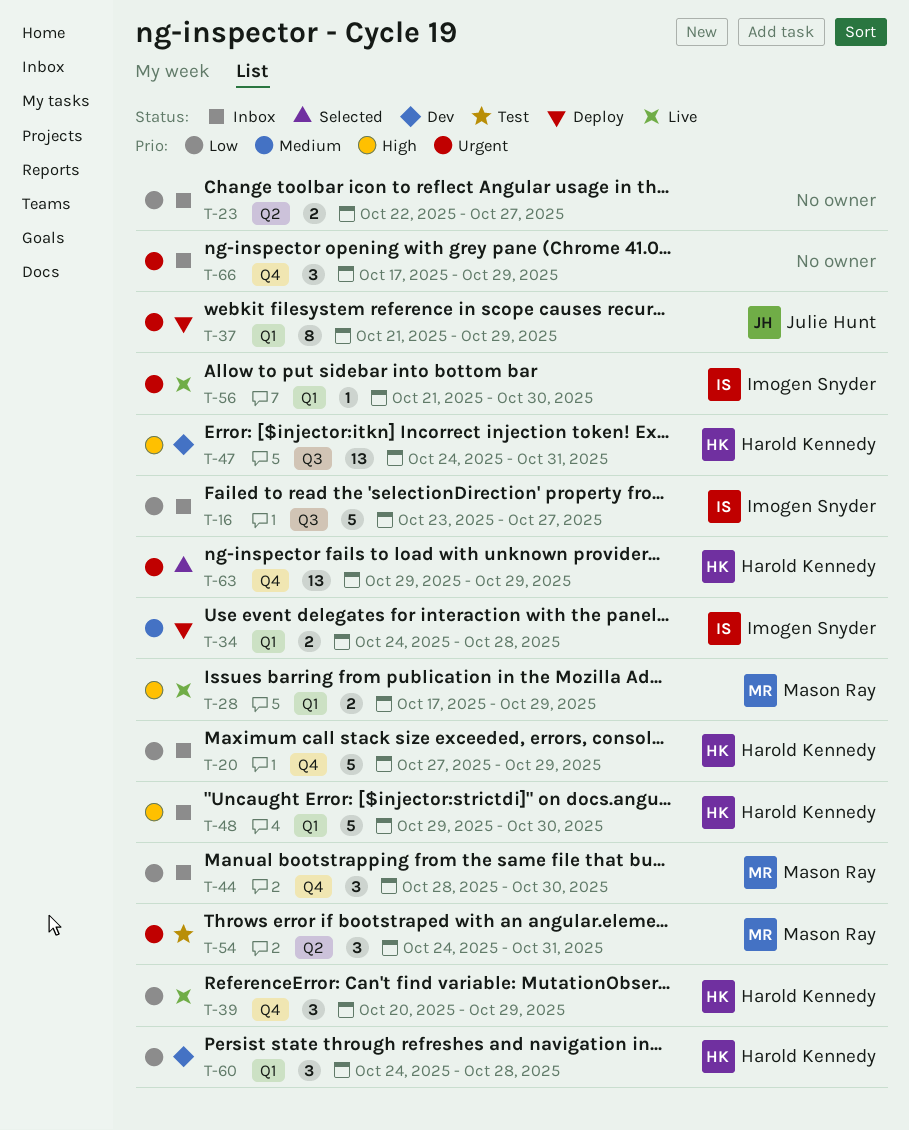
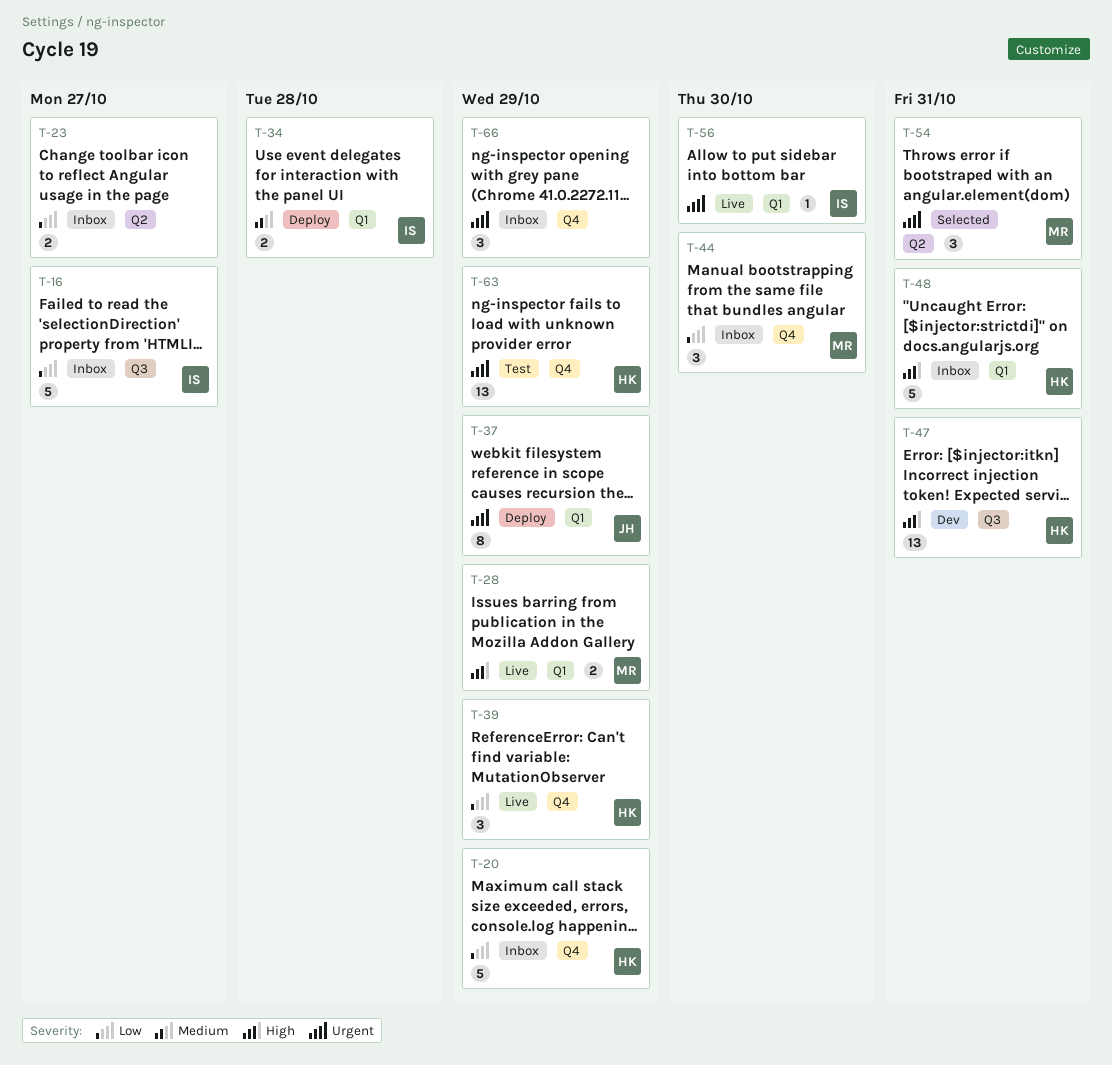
T-48, due: Oct 30 -> Oct 31
T-54, status: Test -> Selected
T-60: present -> none
T-63, status: Selected -> Test

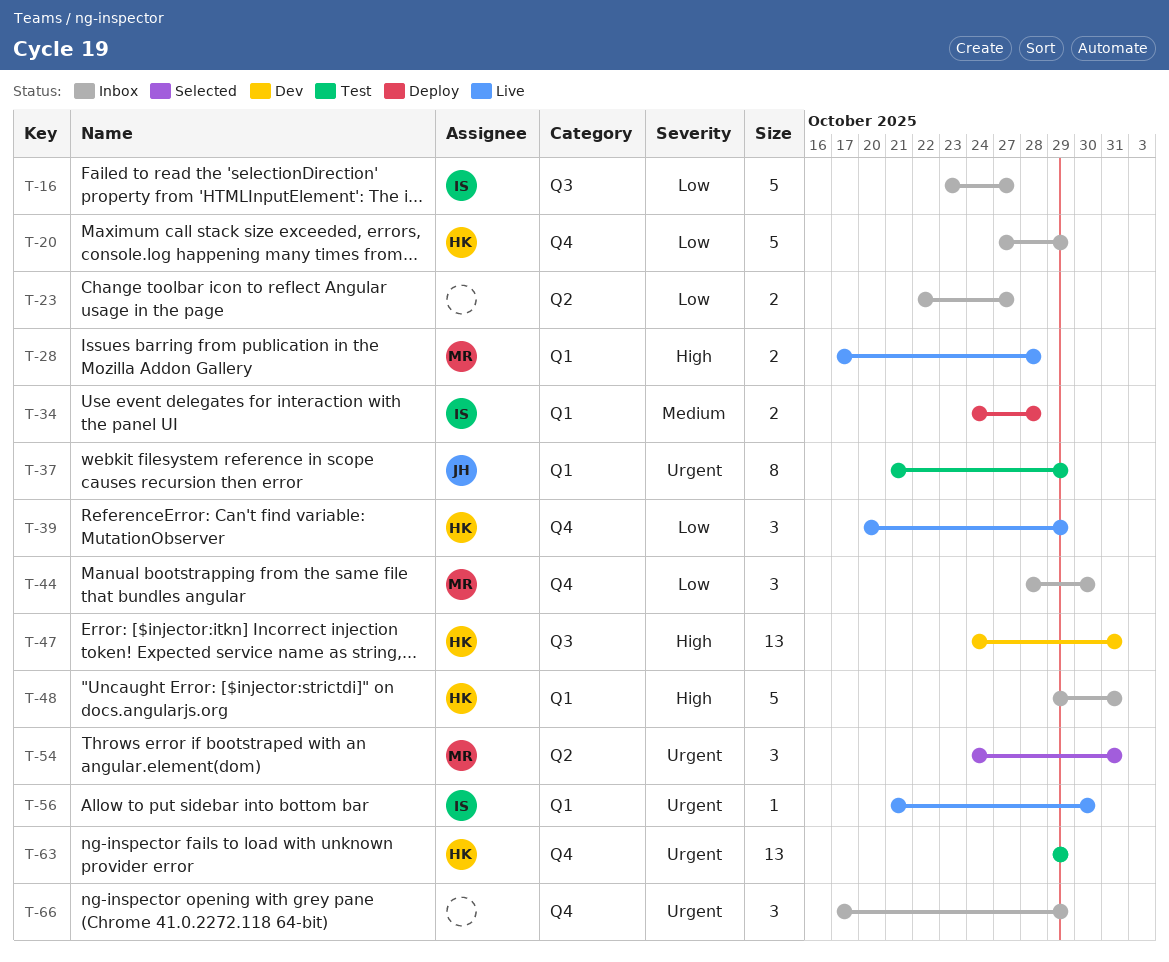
T-28, due: Oct 29 -> Oct 28
T-37, status: Deploy -> Test

